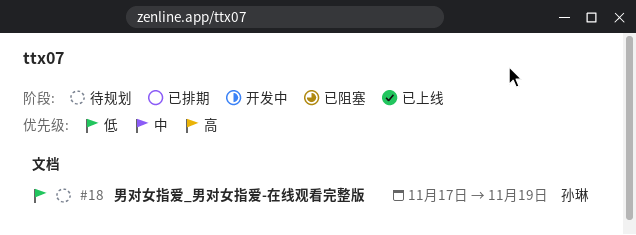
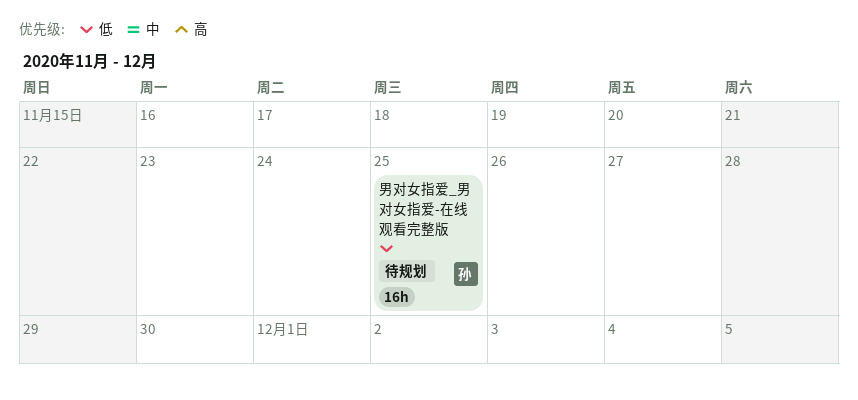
男对女指爱_男对女指爱-在线观看完整版, due: Nov 19 -> Nov 25

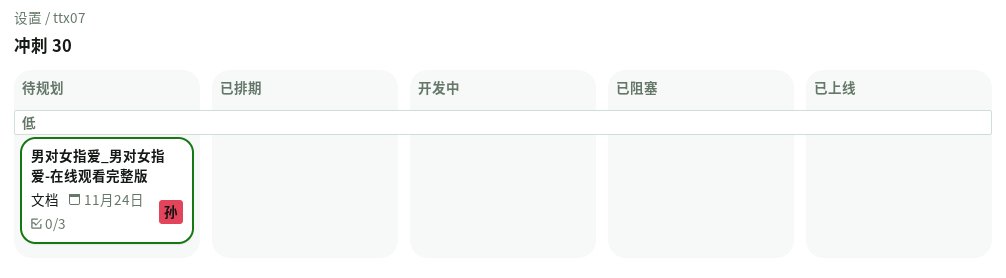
男对女指爱_男对女指爱-在线观看完整版, due: Nov 25 -> Nov 24

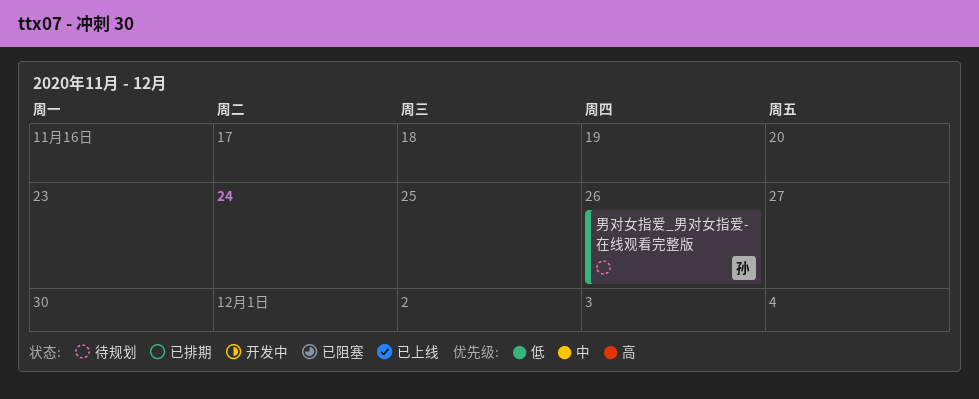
男对女指爱_男对女指爱-在线观看完整版, due: Nov 24 -> Nov 26

